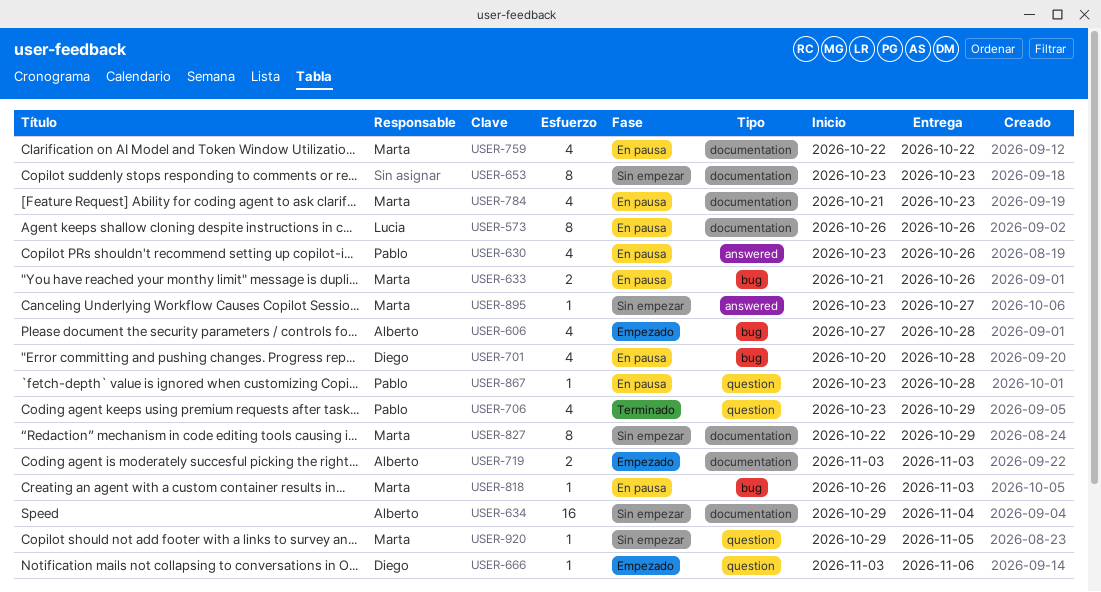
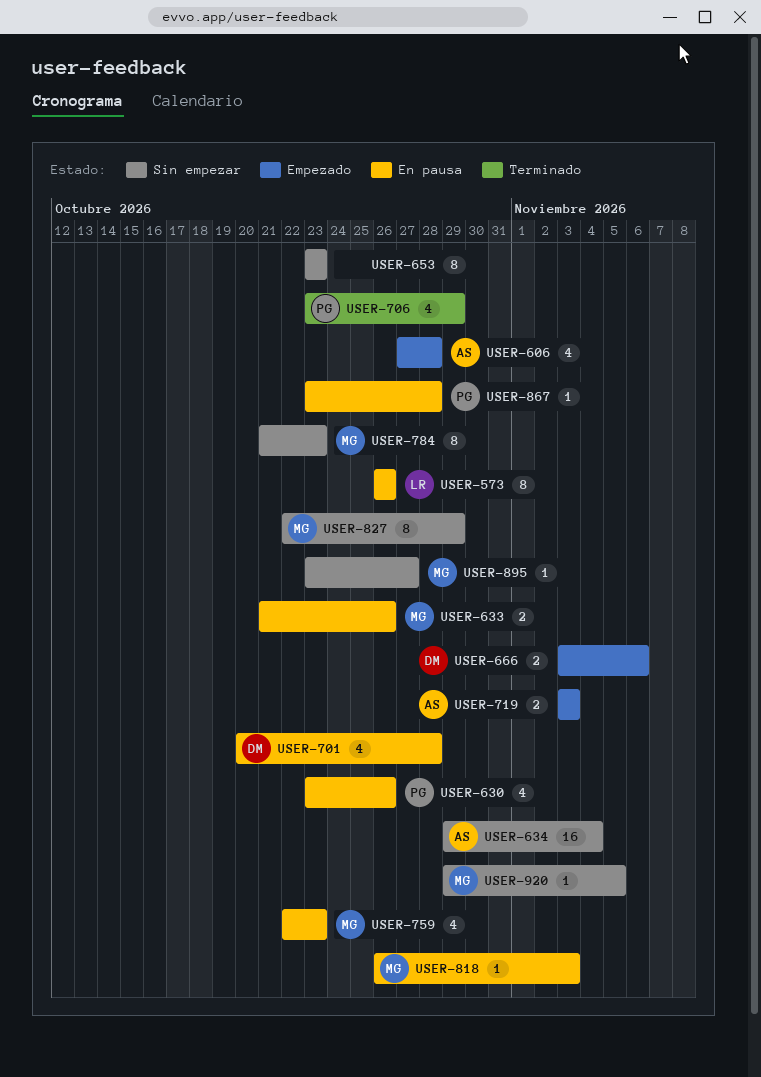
USER-666, estimate: 1 -> 2
USER-759, due: Oct 22 -> Oct 23
USER-784, status: En pausa -> Sin empezar
USER-784, estimate: 4 -> 8

